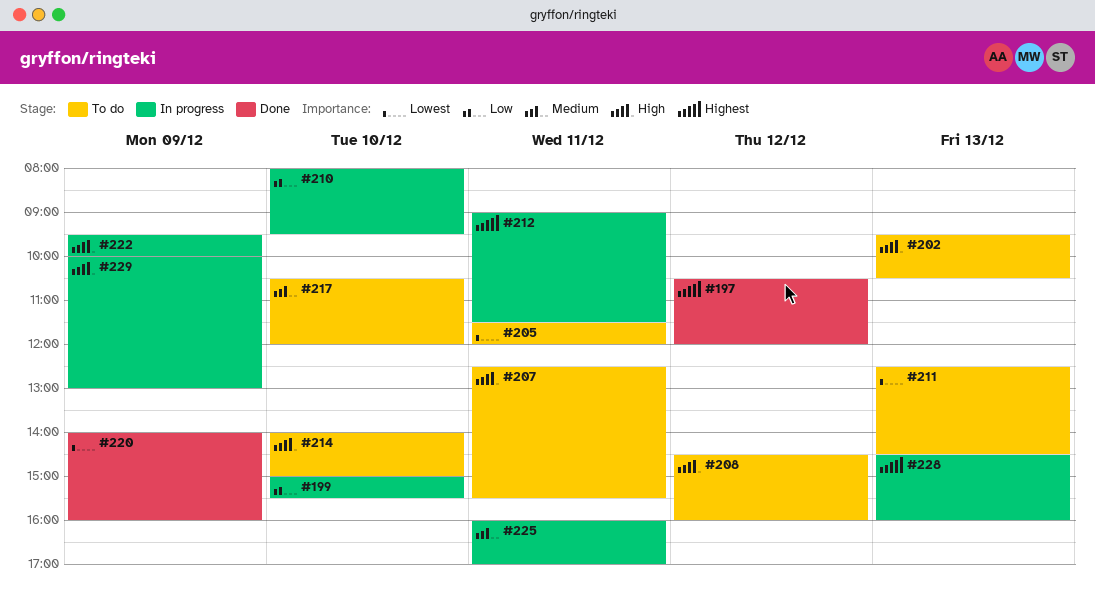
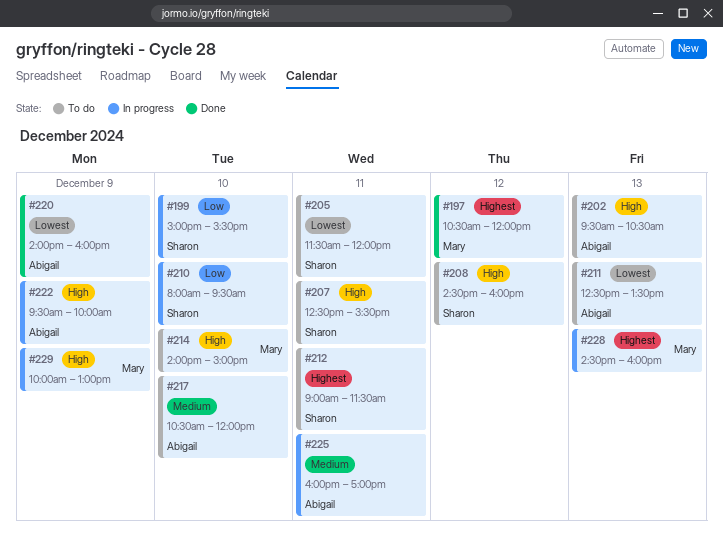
#211, ends: 14:30 -> 13:30
#212, status: In progress -> To do

